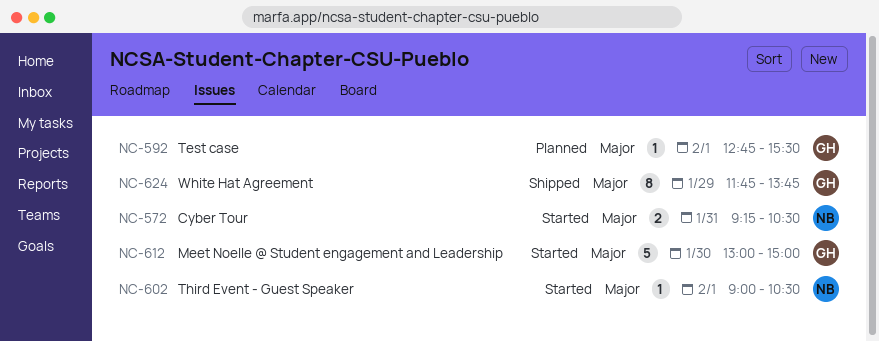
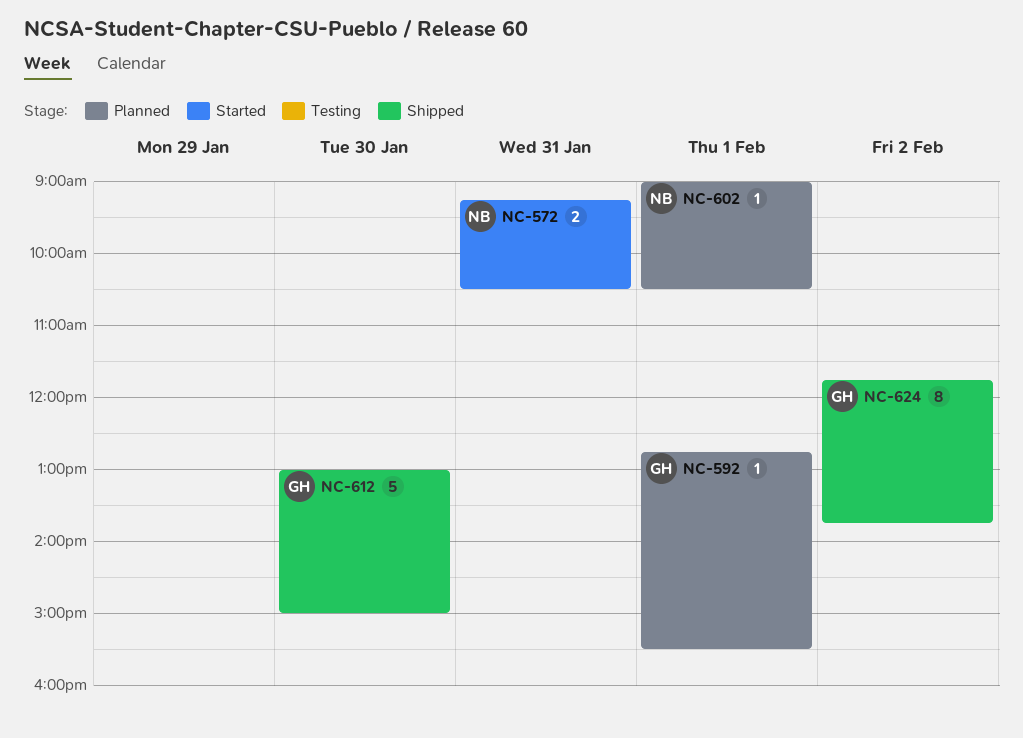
NC-602, status: Started -> Planned
NC-612, status: Started -> Shipped
NC-624, day: Jan 29 -> Feb 2

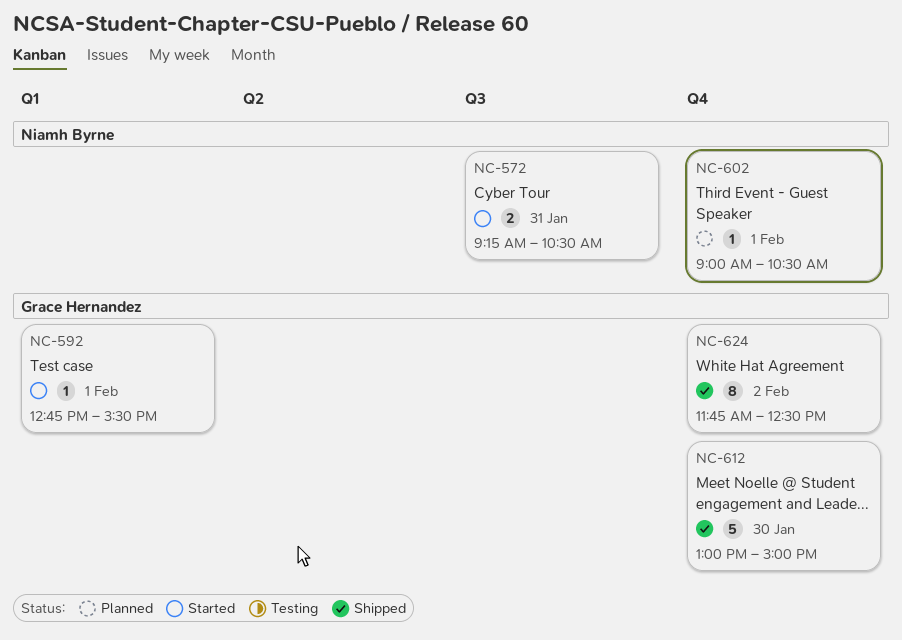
NC-592, status: Planned -> Started
NC-624, ends: 13:45 -> 12:30

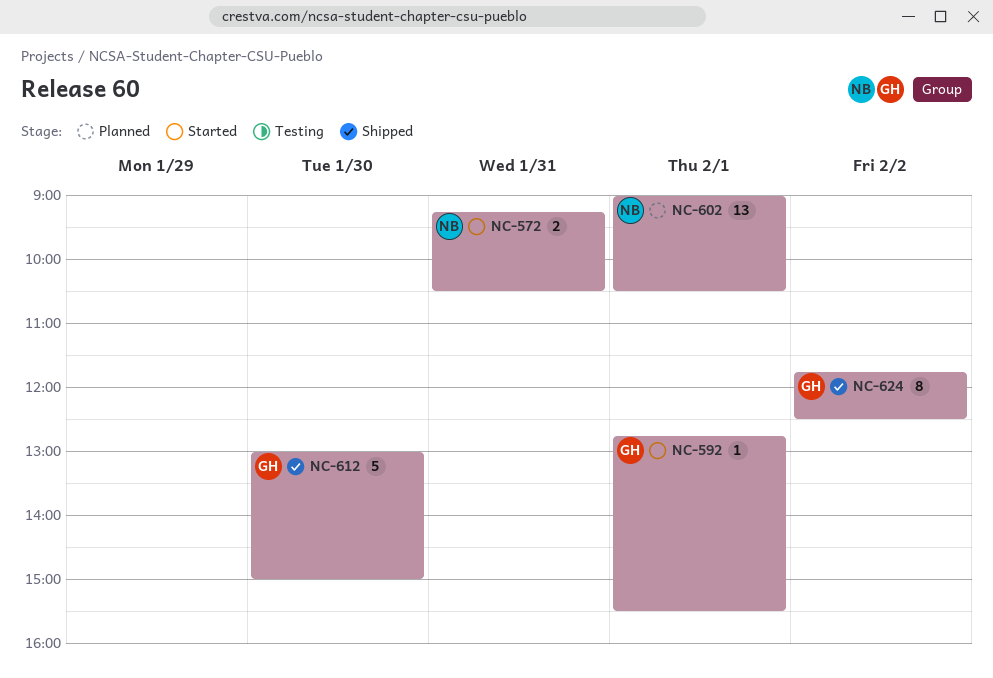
NC-602, estimate: 1 -> 13

